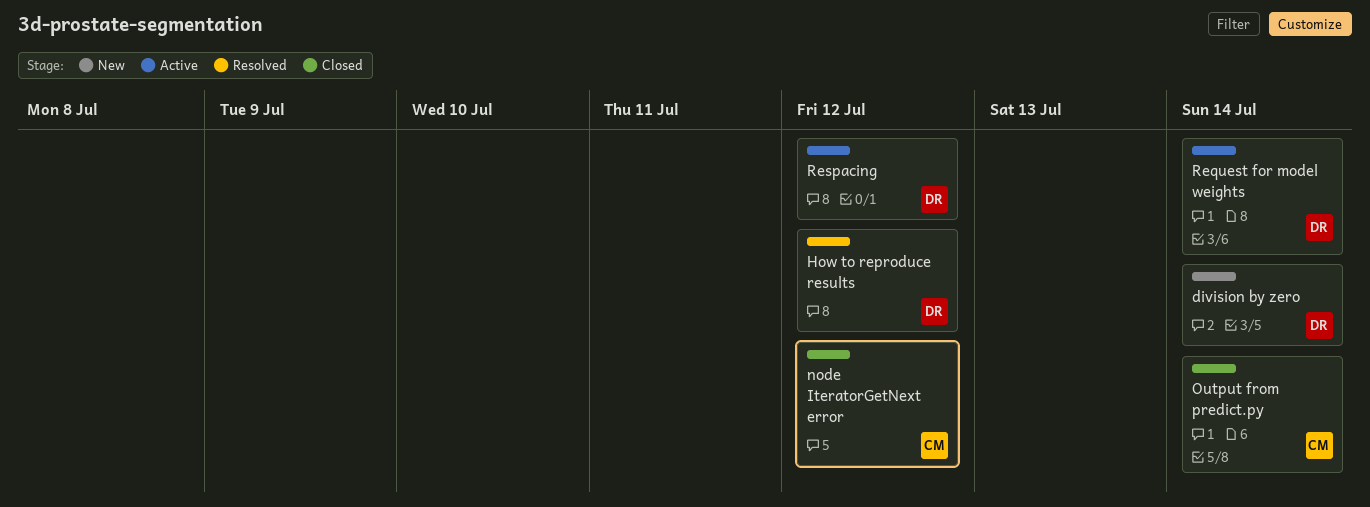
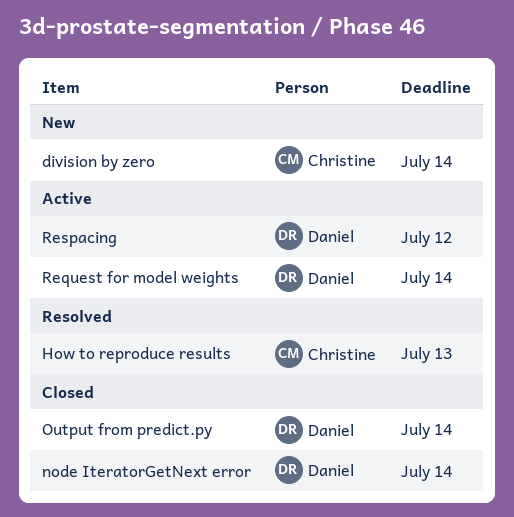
division by zero, owner: Daniel -> Christine
How to reproduce results, owner: Daniel -> Christine
How to reproduce results, due: Jul 12 -> Jul 13
node IteratorGetNext error, owner: Christine -> Daniel
node IteratorGetNext error, due: Jul 12 -> Jul 14
Output from predict.py, owner: Christine -> Daniel

